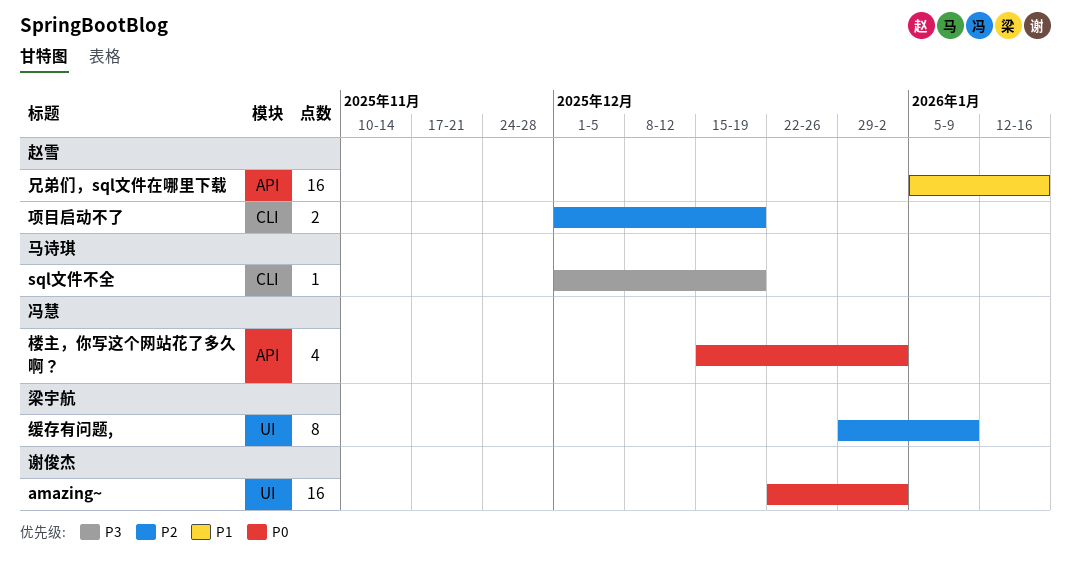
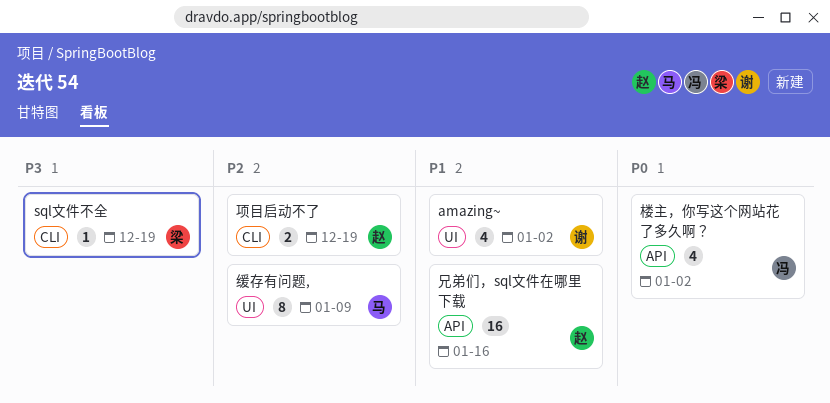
amazing~, priority: P0 -> P1
amazing~, estimate: 16 -> 4
sql文件不全, owner: 马诗琪 -> 梁宇航
缓存有问题,, owner: 梁宇航 -> 马诗琪

